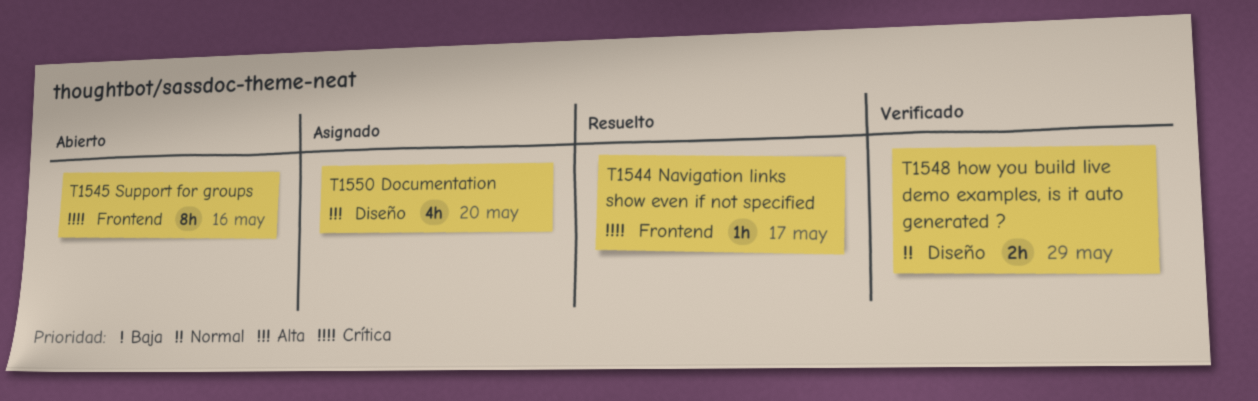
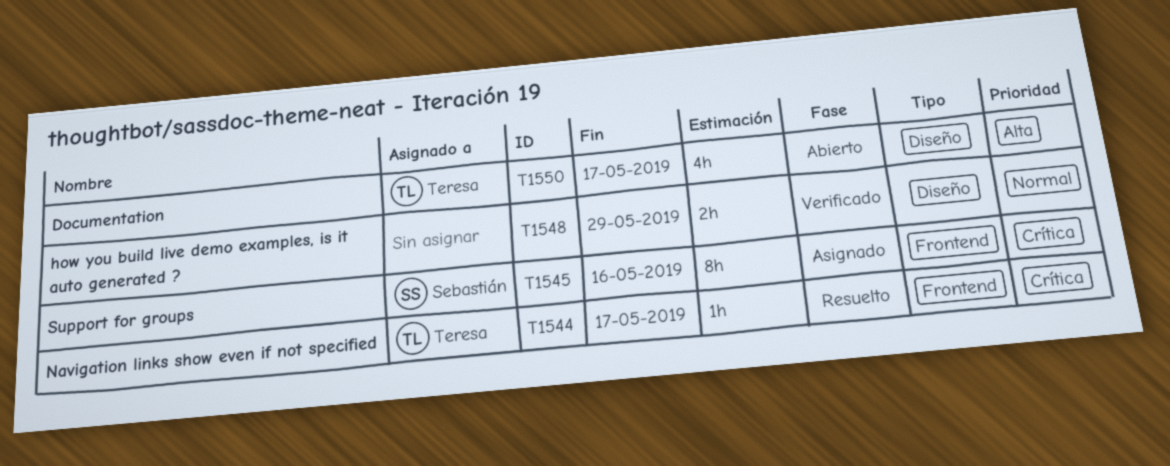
T1545, status: Abierto -> Asignado
T1550, status: Asignado -> Abierto
T1550, due: May 20 -> May 17

